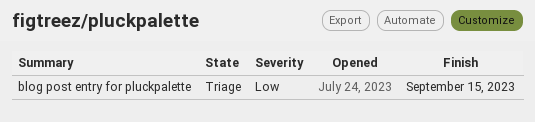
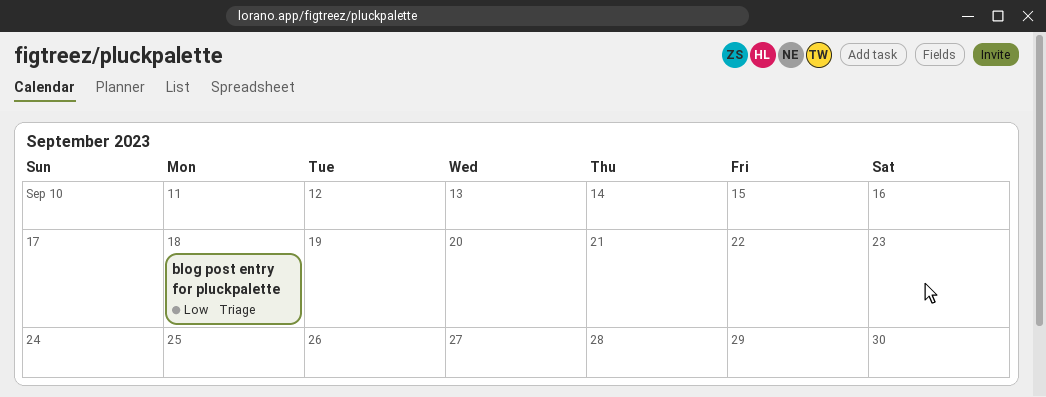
blog post entry for pluckpalette, due: Sep 15 -> Sep 18

